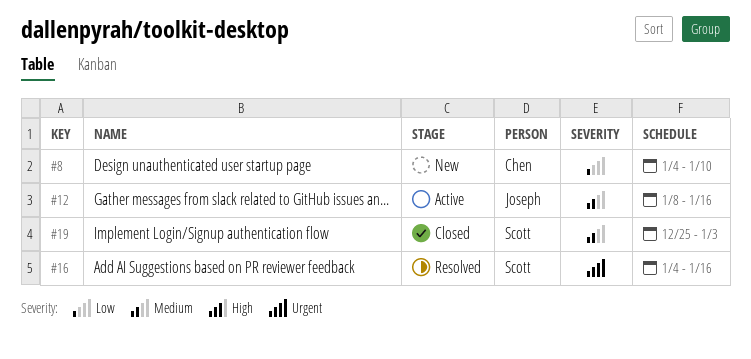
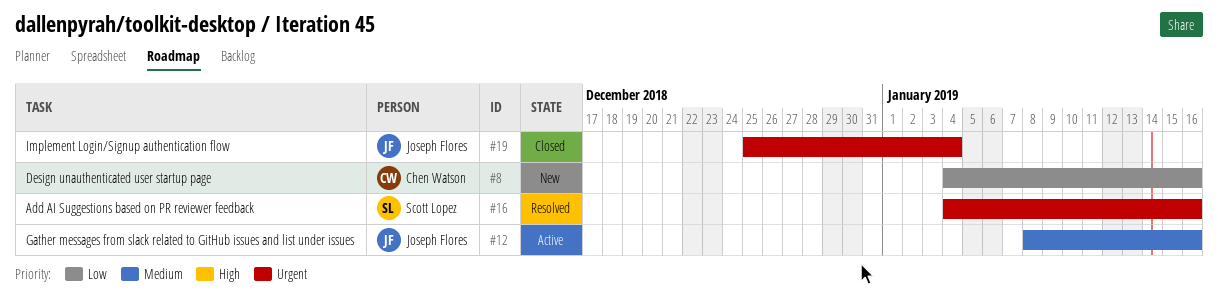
#8, due: Jan 10 -> Jan 16
#19, owner: Scott Lopez -> Joseph Flores
#19, priority: Medium -> Urgent
#19, due: Jan 3 -> Jan 4

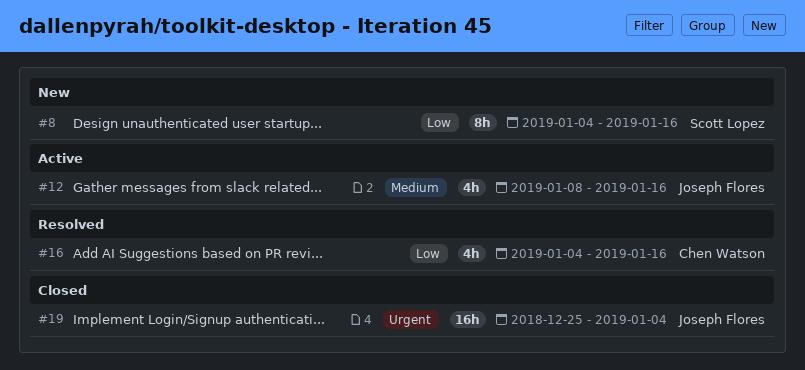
#8, owner: Chen Watson -> Scott Lopez
#16, owner: Scott Lopez -> Chen Watson
#16, priority: Urgent -> Low

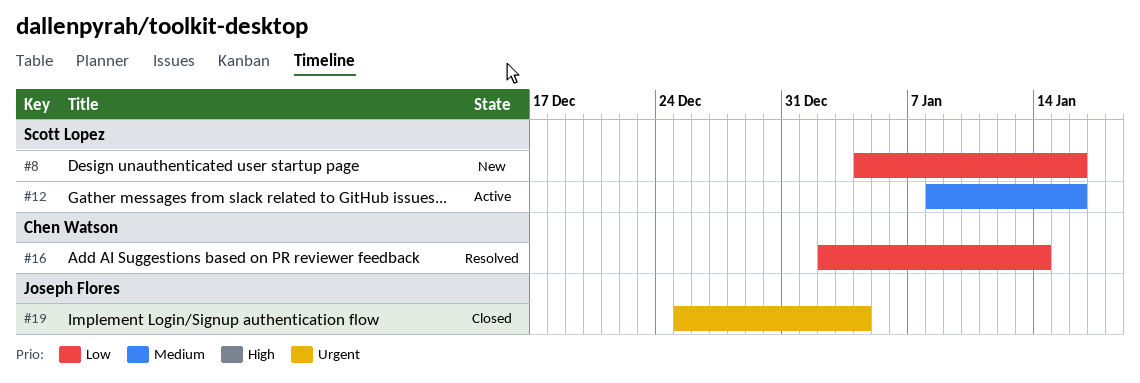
#12, owner: Joseph Flores -> Scott Lopez
#16, start: Jan 4 -> Jan 2
#16, due: Jan 16 -> Jan 14

